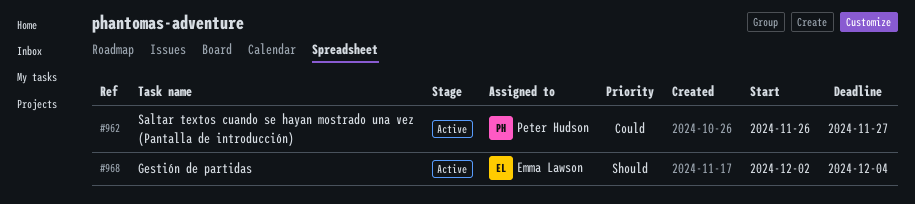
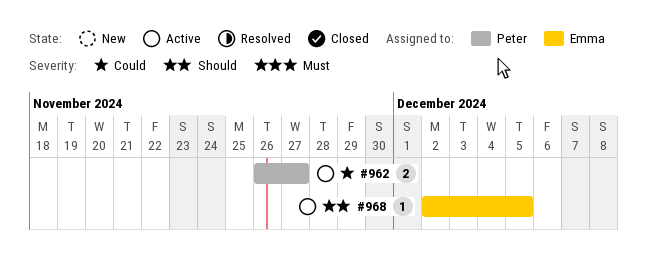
#968, due: Dec 4 -> Dec 5

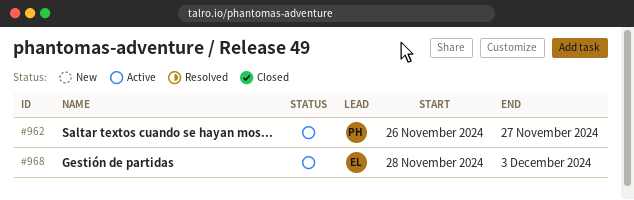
#968, start: Dec 2 -> Nov 28
#968, due: Dec 5 -> Dec 3

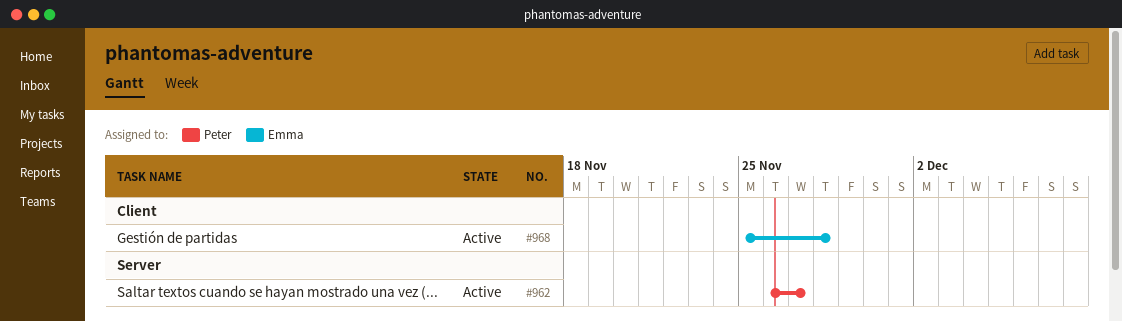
#968, start: Nov 28 -> Nov 25
#968, due: Dec 3 -> Nov 28

